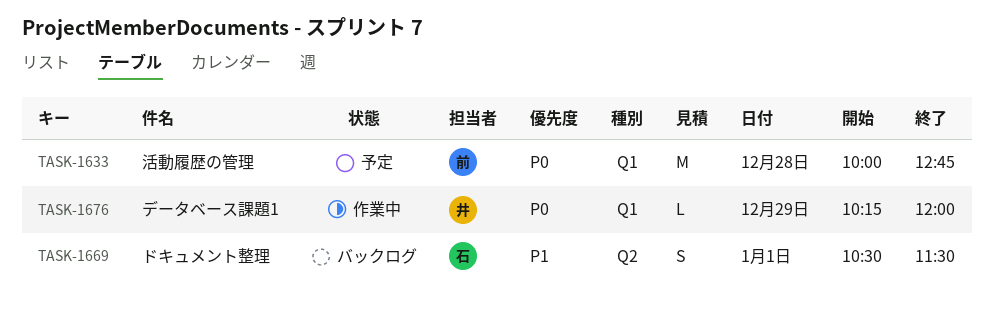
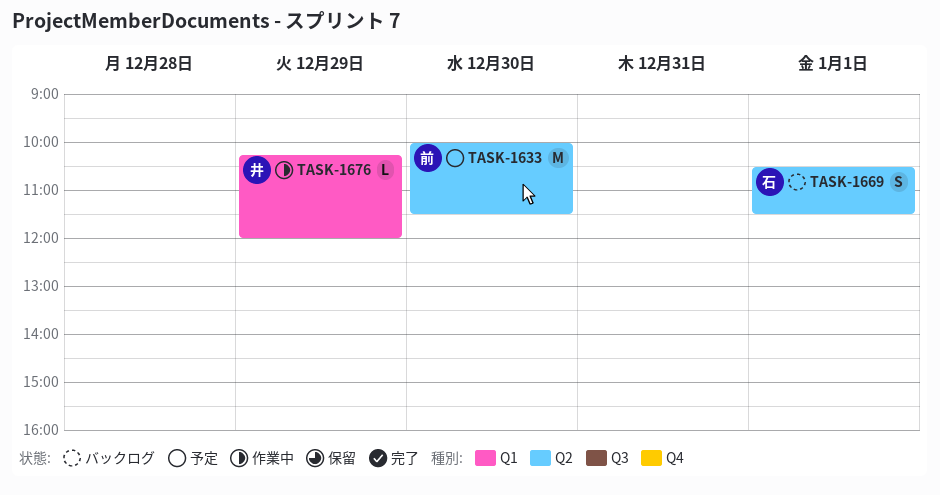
TASK-1633, label: Q1 -> Q2
TASK-1633, day: Dec 28 -> Dec 30
TASK-1633, ends: 12:45 -> 11:30

